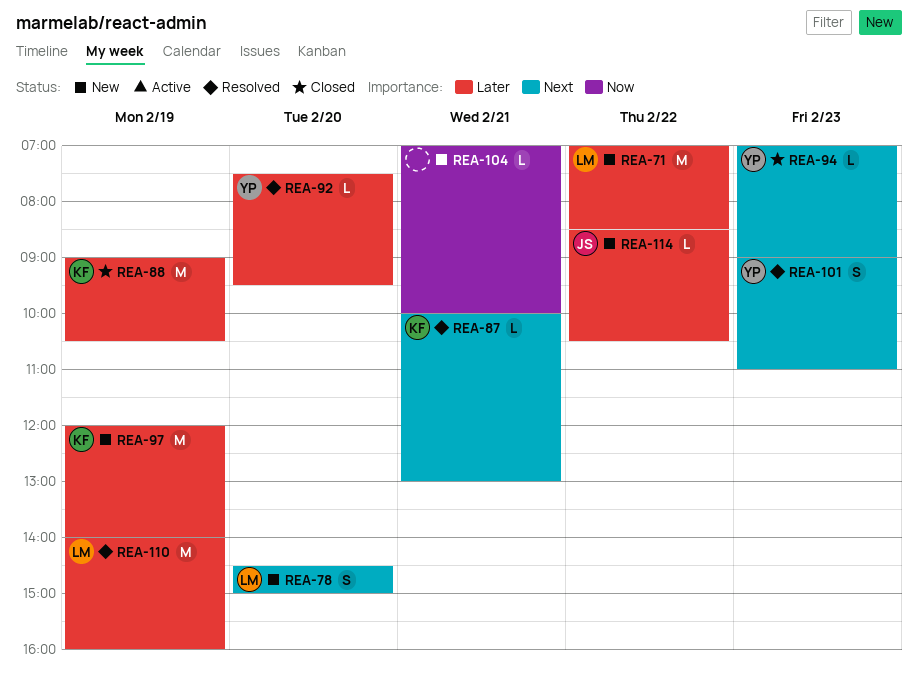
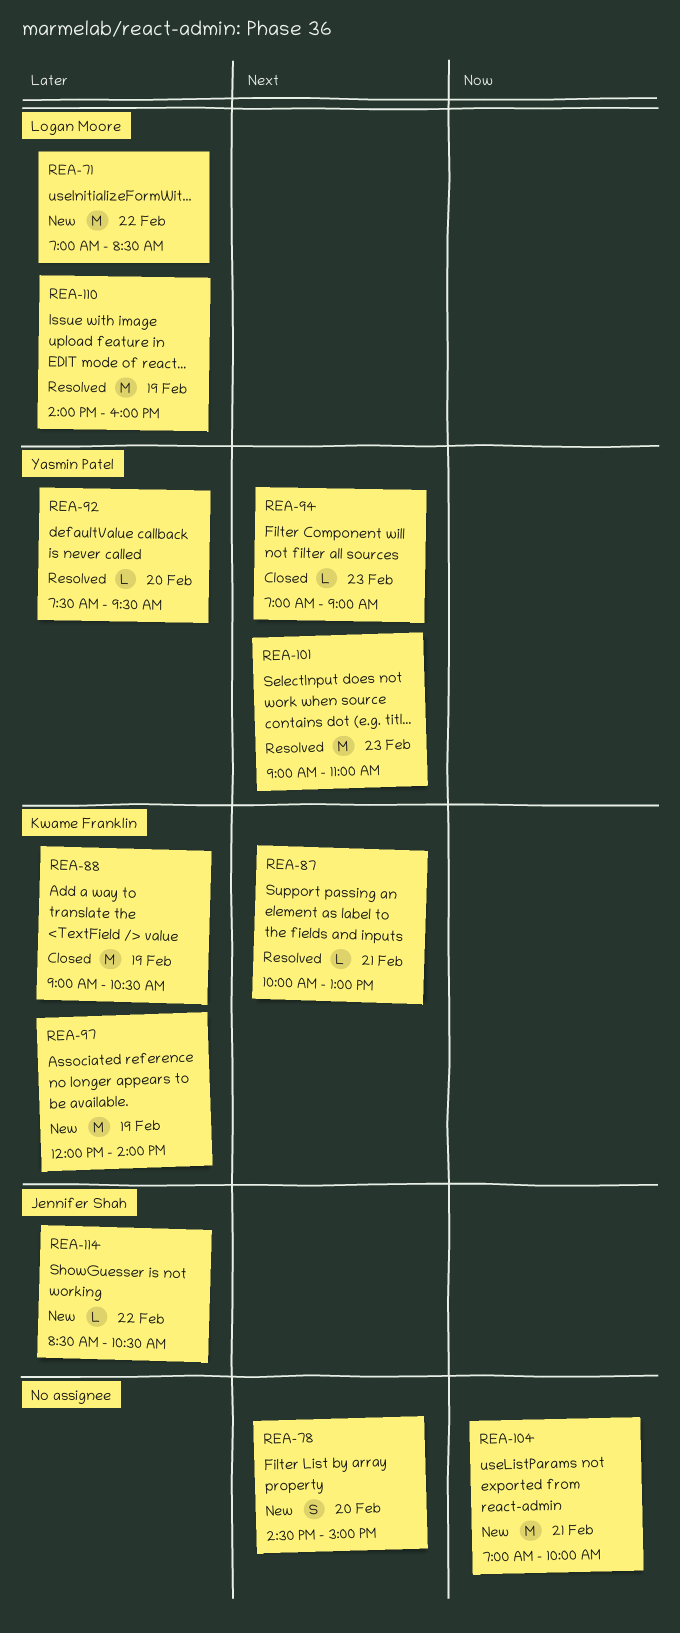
REA-78, owner: Logan Moore -> none
REA-101, estimate: S -> M
REA-104, estimate: L -> M

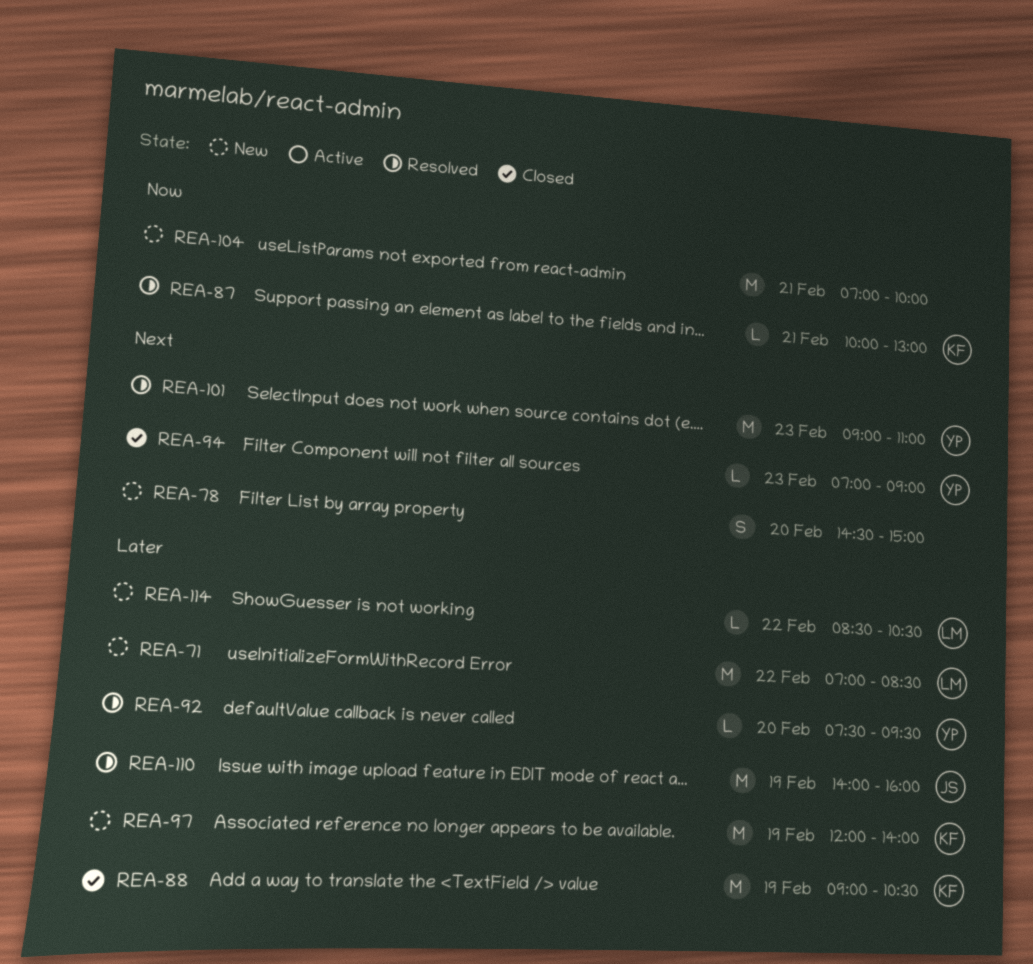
REA-87, priority: Next -> Now
REA-110, owner: Logan Moore -> Jennifer Shah
REA-114, owner: Jennifer Shah -> Logan Moore

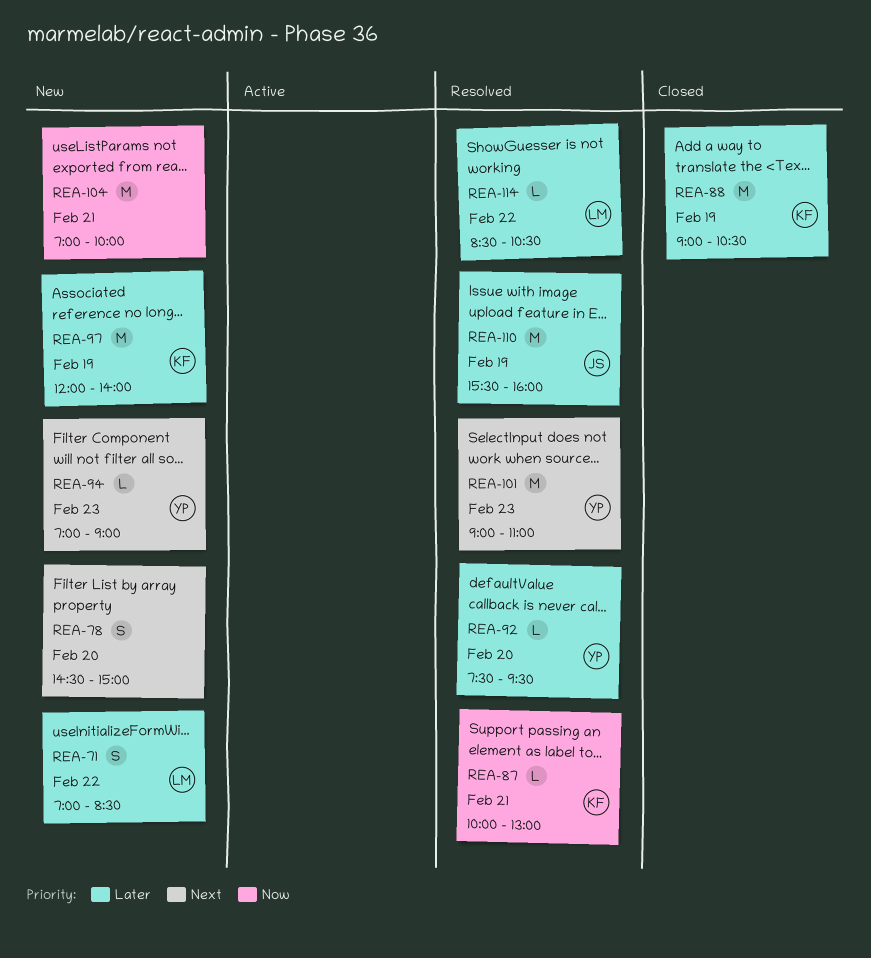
REA-71, estimate: M -> S
REA-94, status: Closed -> New
REA-110, begins: 14:00 -> 15:30
REA-114, status: New -> Resolved

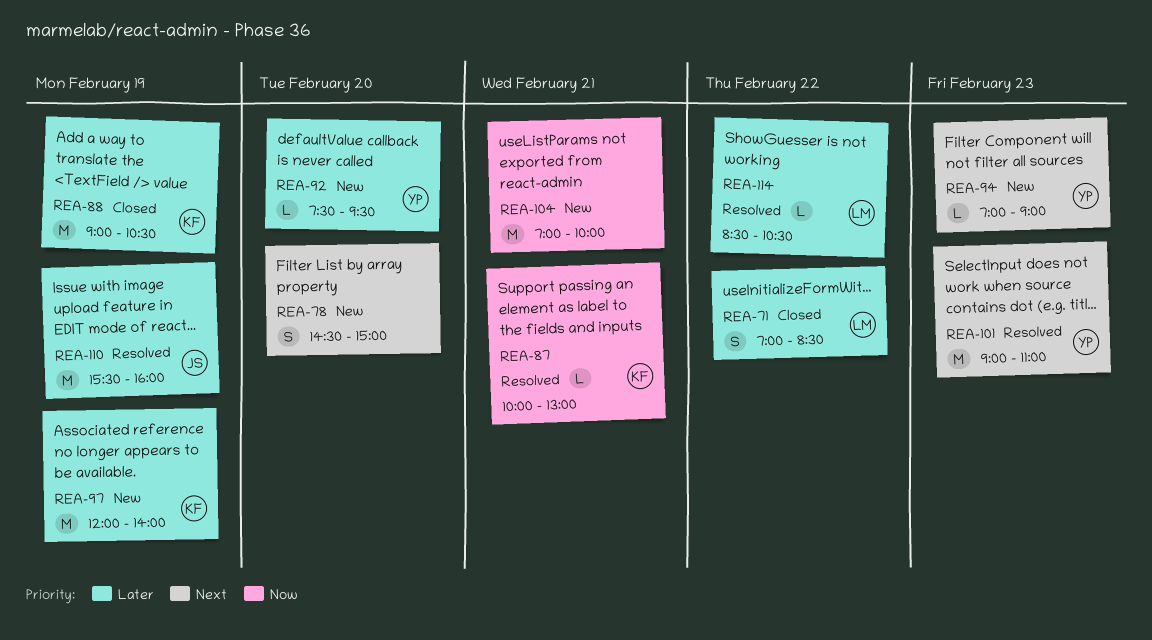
REA-71, status: New -> Closed
REA-92, status: Resolved -> New

